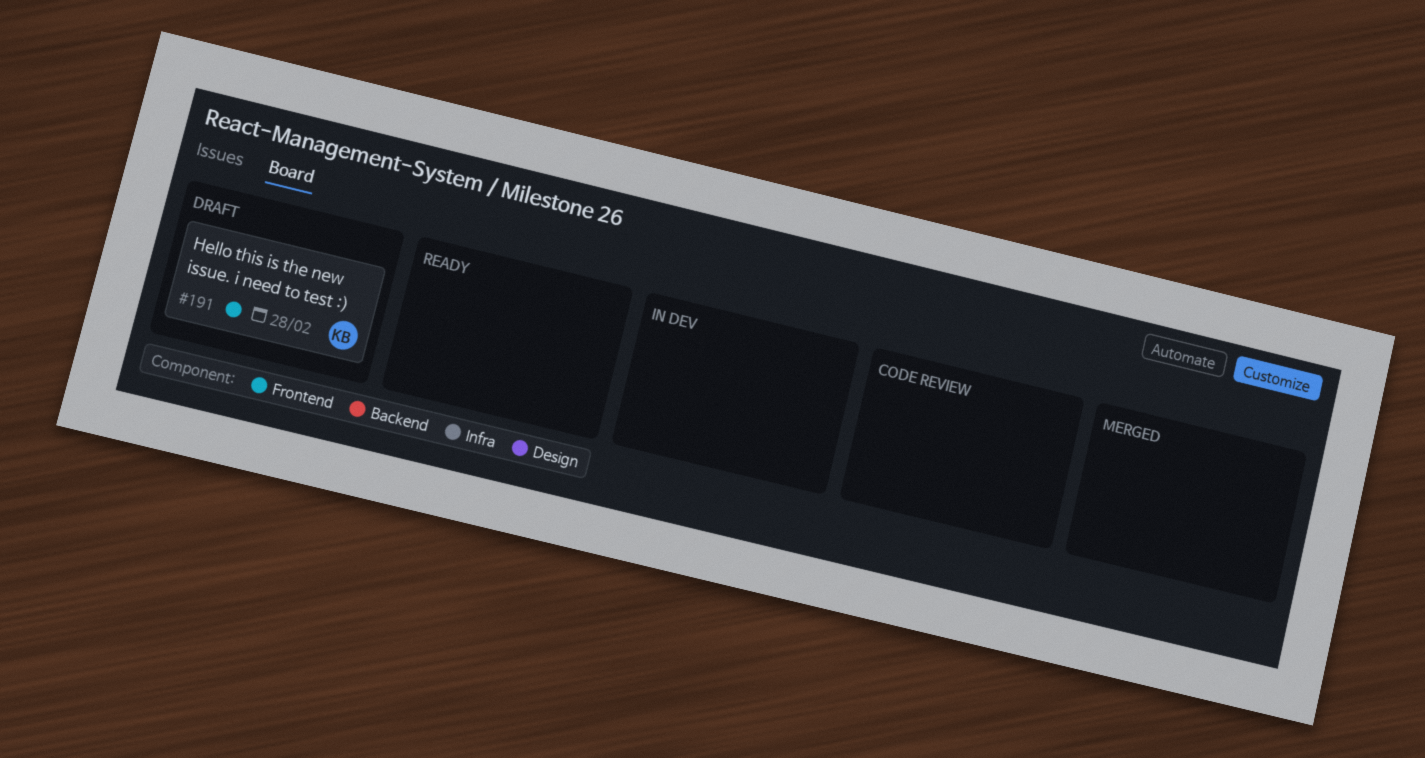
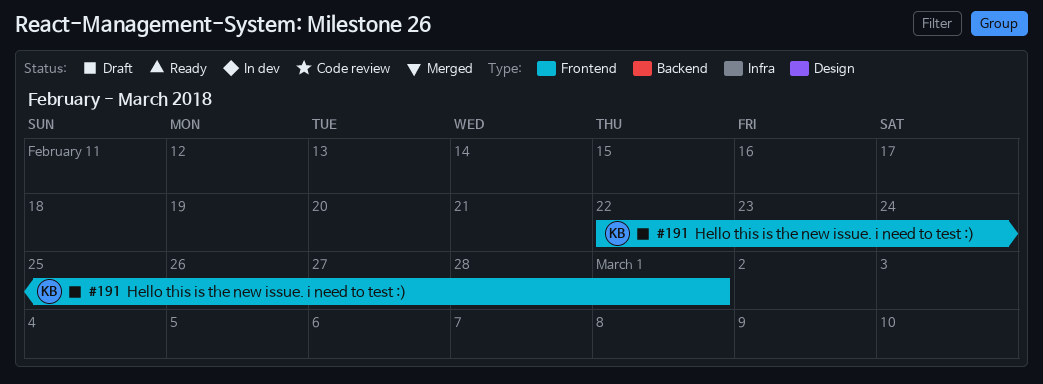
#191, due: Feb 28 -> Mar 1

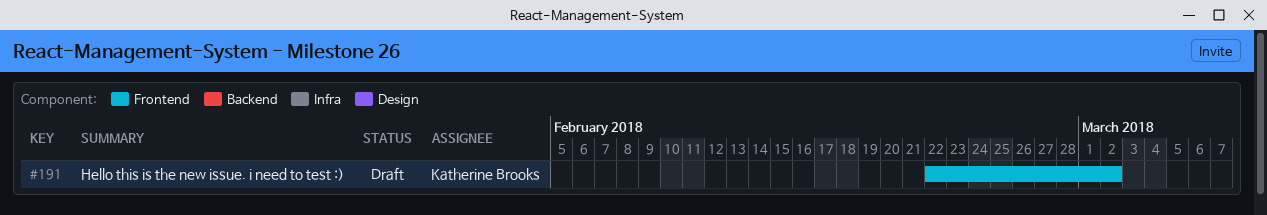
#191, due: Mar 1 -> Mar 2

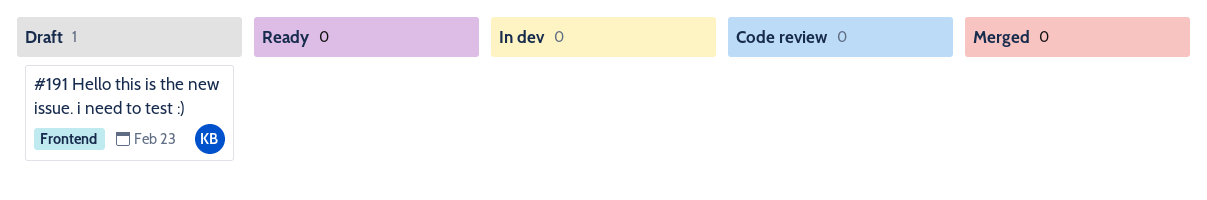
#191, due: Mar 2 -> Feb 23

